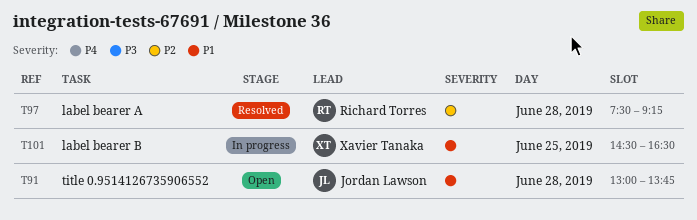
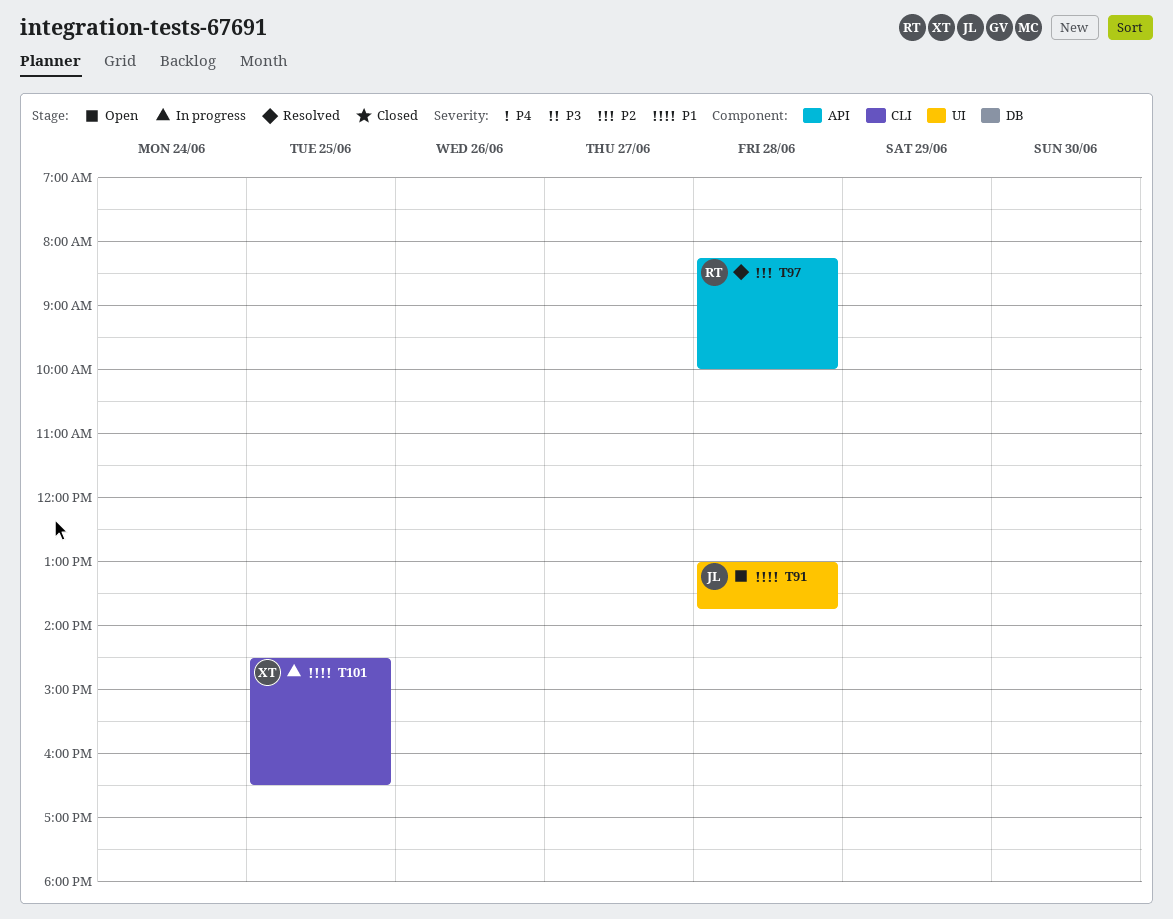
T97, begins: 07:30 -> 08:15
T97, ends: 09:15 -> 10:00

